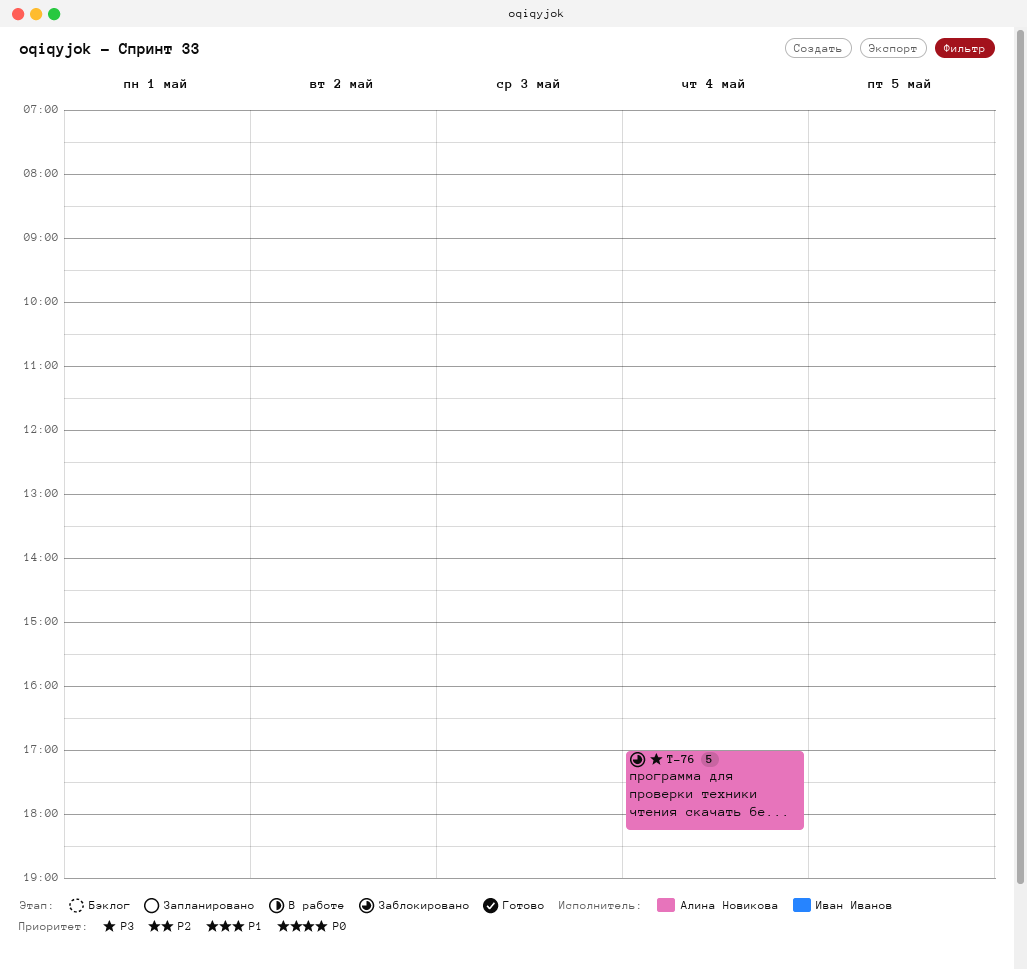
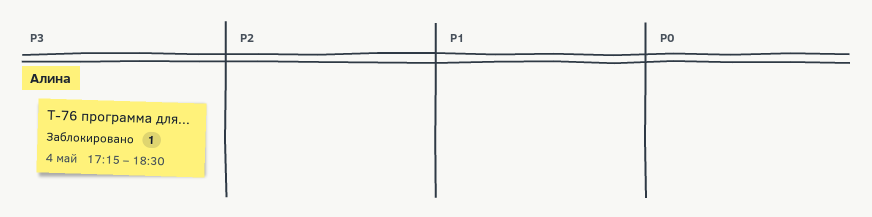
T-76, estimate: 5 -> 1
T-76, begins: 17:00 -> 17:15
T-76, ends: 18:15 -> 18:30

